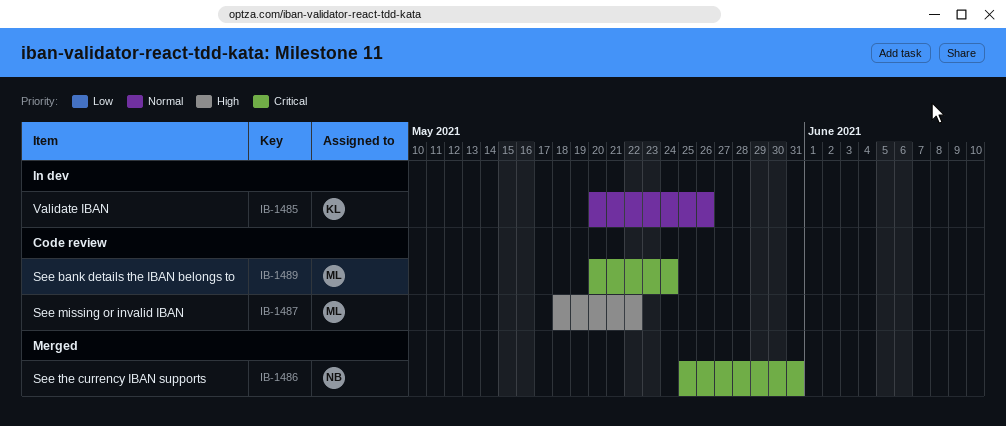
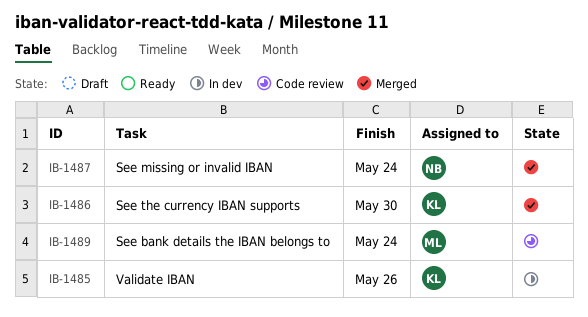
IB-1486, owner: NB -> KL
IB-1486, due: May 31 -> May 30
IB-1487, status: Code review -> Merged
IB-1487, owner: ML -> NB
IB-1487, due: May 22 -> May 24

